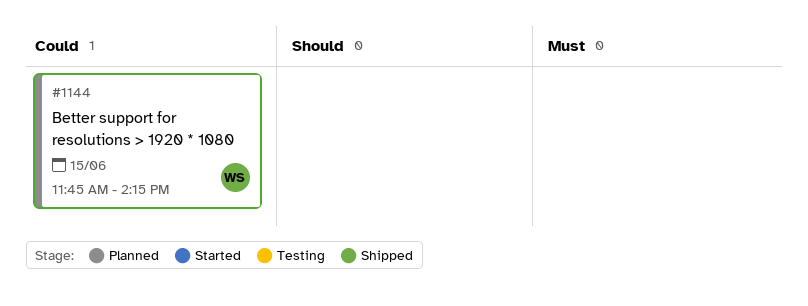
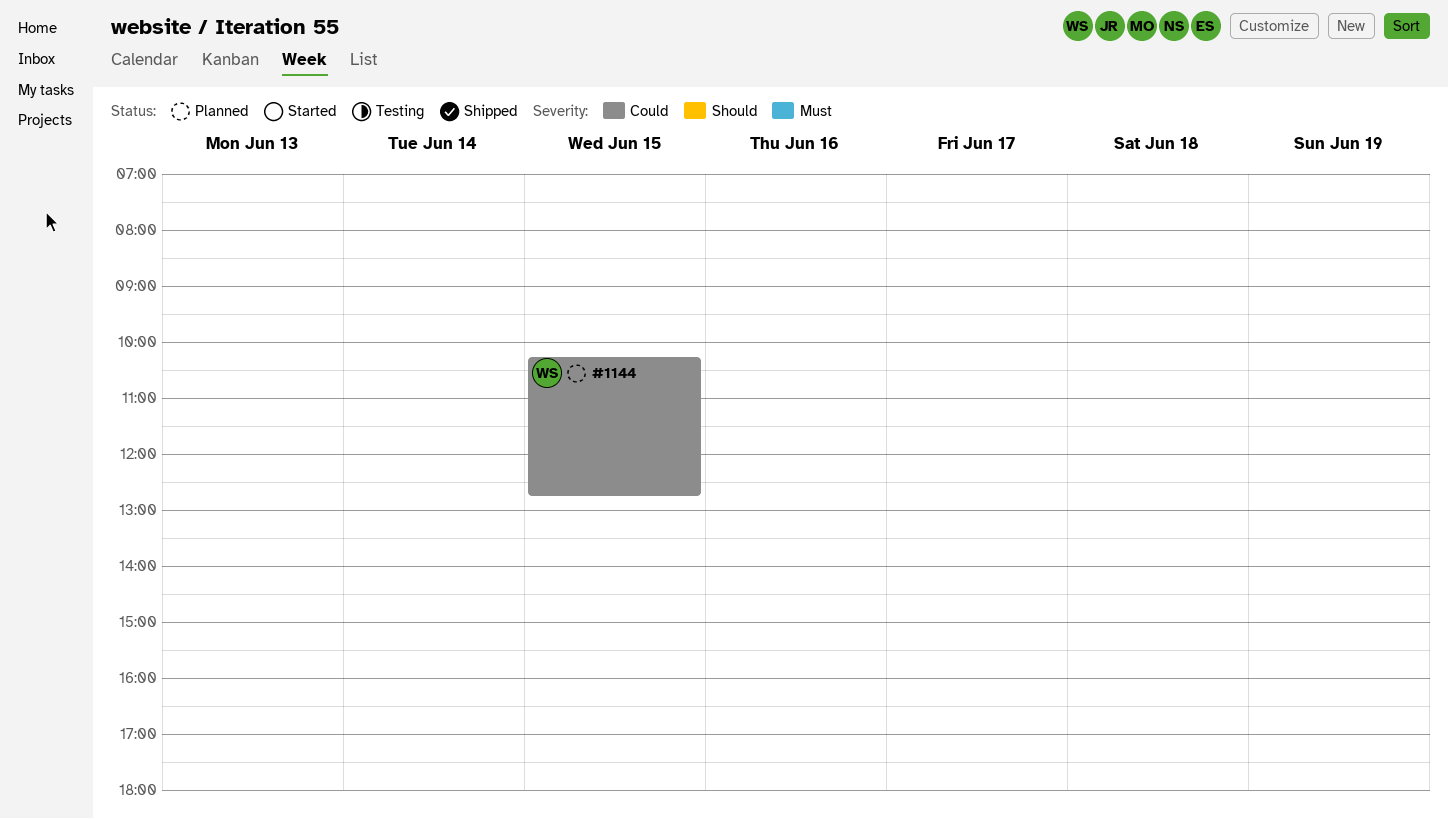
#1144, begins: 11:45 -> 10:15
#1144, ends: 14:15 -> 12:45

